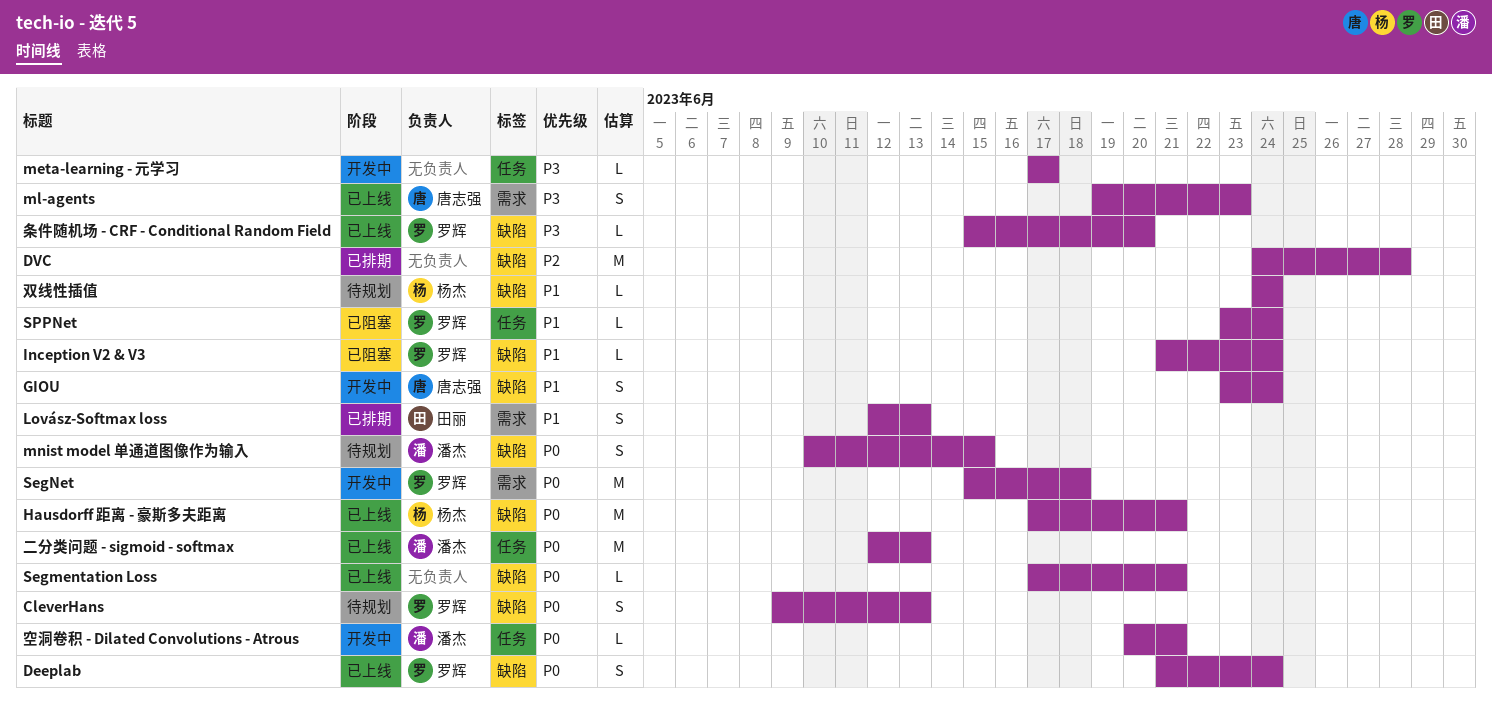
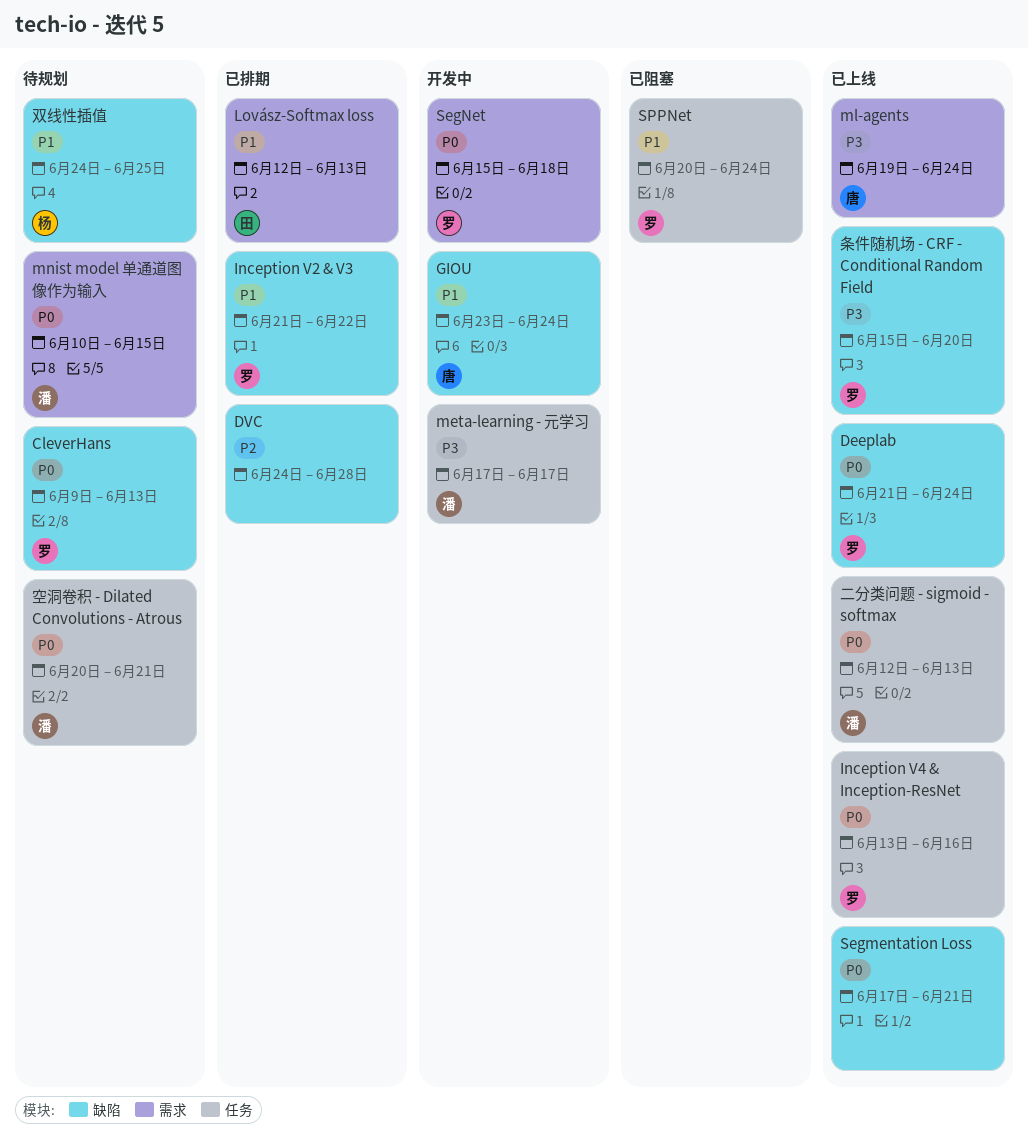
Hausdorff 距离 - 豪斯多夫距离: present -> none
Inception V2 & V3, status: 已阻塞 -> 已排期
Inception V2 & V3, due: Jun 24 -> Jun 22
Inception V4 & Inception-ResNet: none -> present
meta-learning - 元学习, owner: none -> 潘杰
ml-agents, due: Jun 23 -> Jun 24
mnist model 单通道图像作为输入, label: 缺陷 -> 需求
SPPNet, start: Jun 23 -> Jun 20
双线性插值, due: Jun 24 -> Jun 25
空洞卷积 - Dilated Convolutions - Atrous, status: 开发中 -> 待规划

